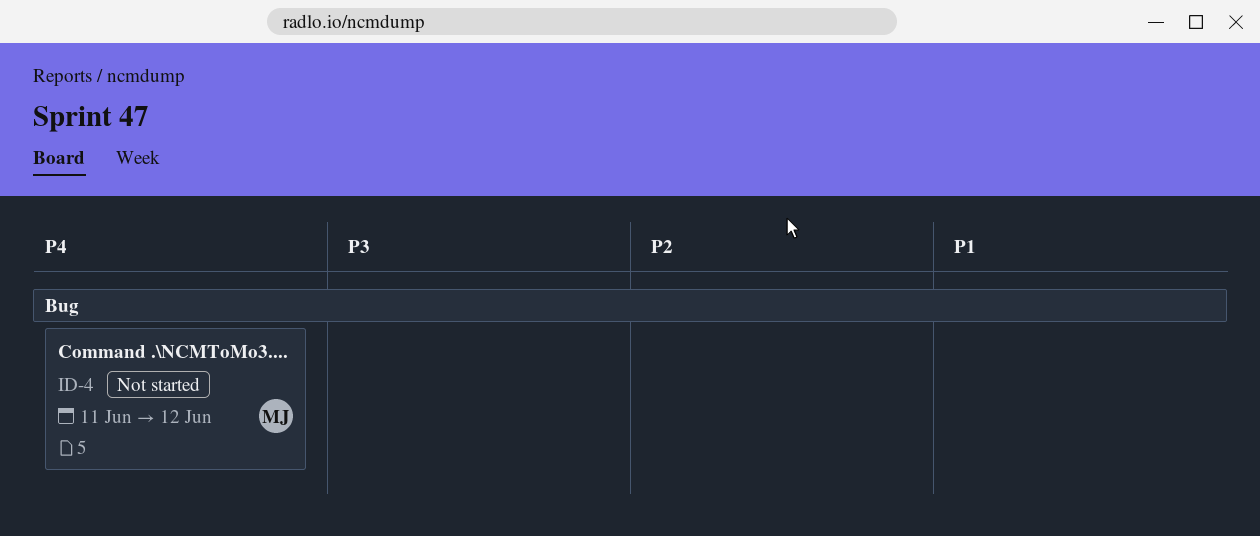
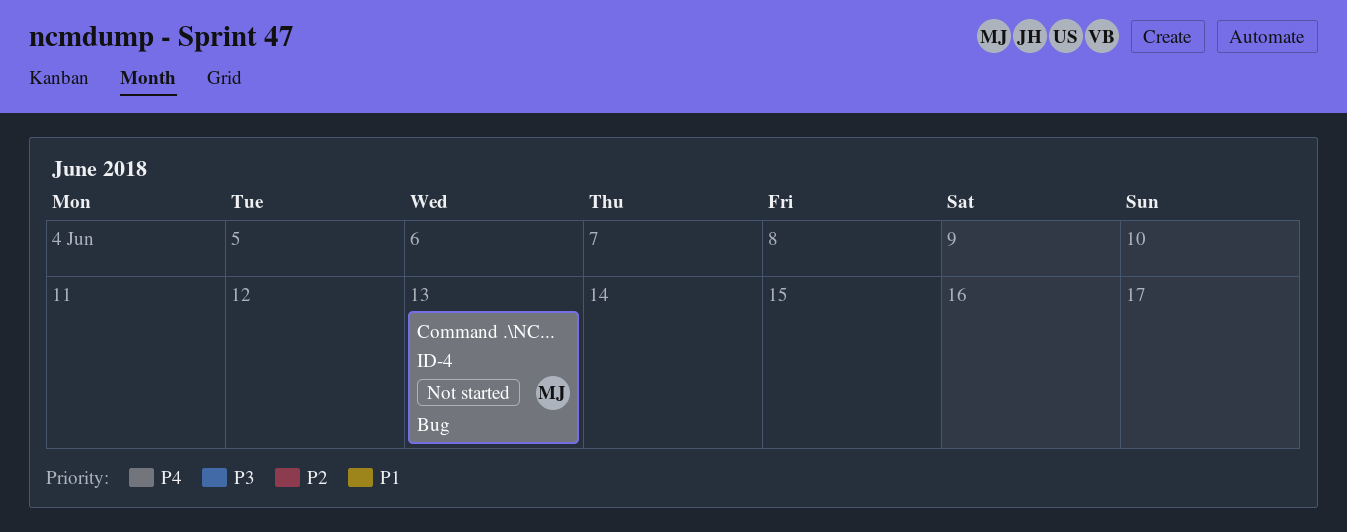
ID-4, due: Jun 12 -> Jun 13

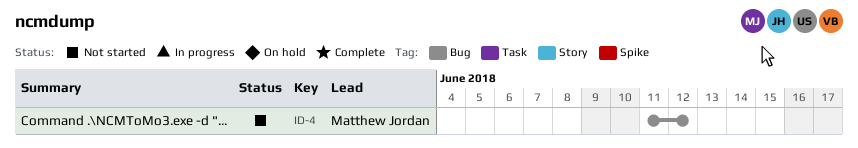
ID-4, due: Jun 13 -> Jun 12

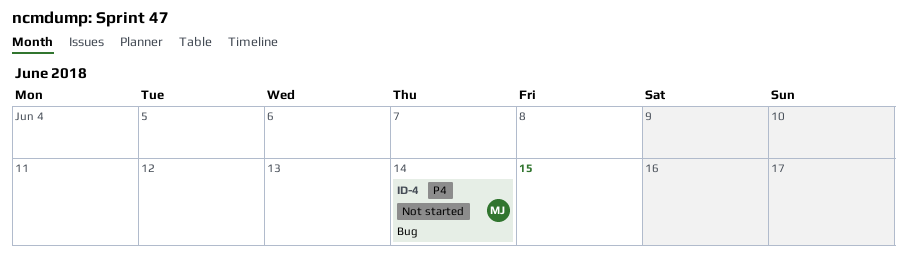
ID-4, due: Jun 12 -> Jun 14

